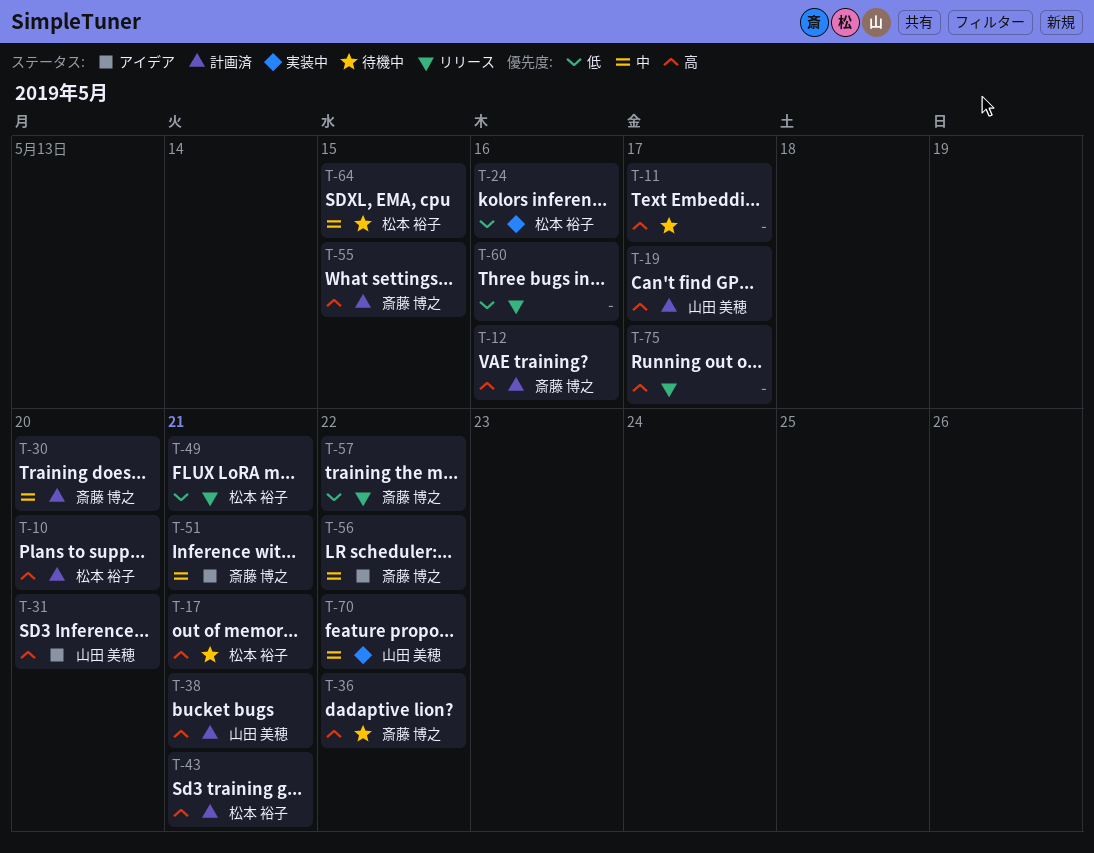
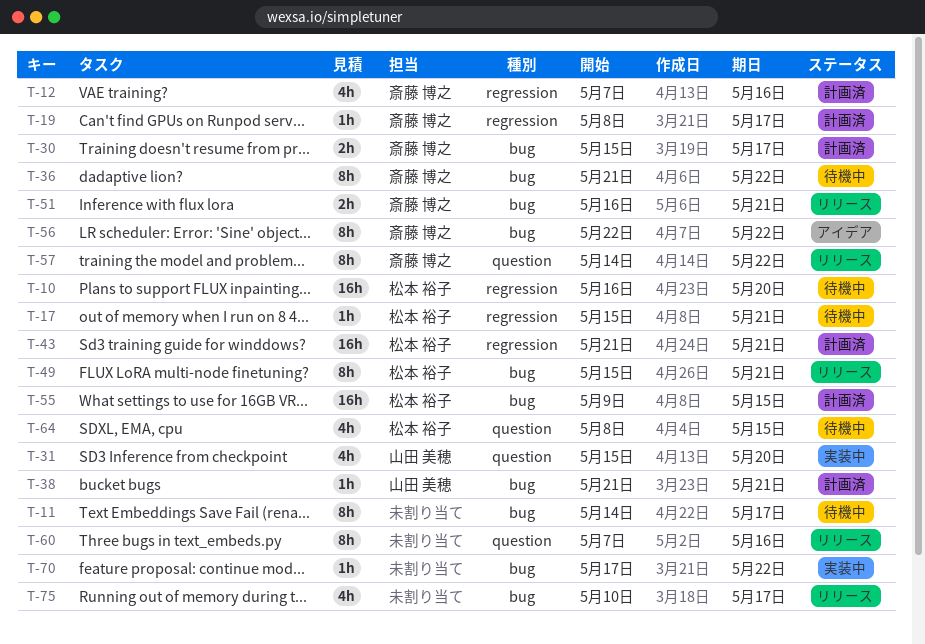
T-10, status: 計画済 -> 待機中
T-19, owner: 山田 美穂 -> 斎藤 博之
T-24: present -> none
T-30, due: May 20 -> May 17
T-31, status: アイデア -> 実装中
T-51, status: アイデア -> リリース
T-55, owner: 斎藤 博之 -> 松本 裕子
T-70, owner: 山田 美穂 -> none

